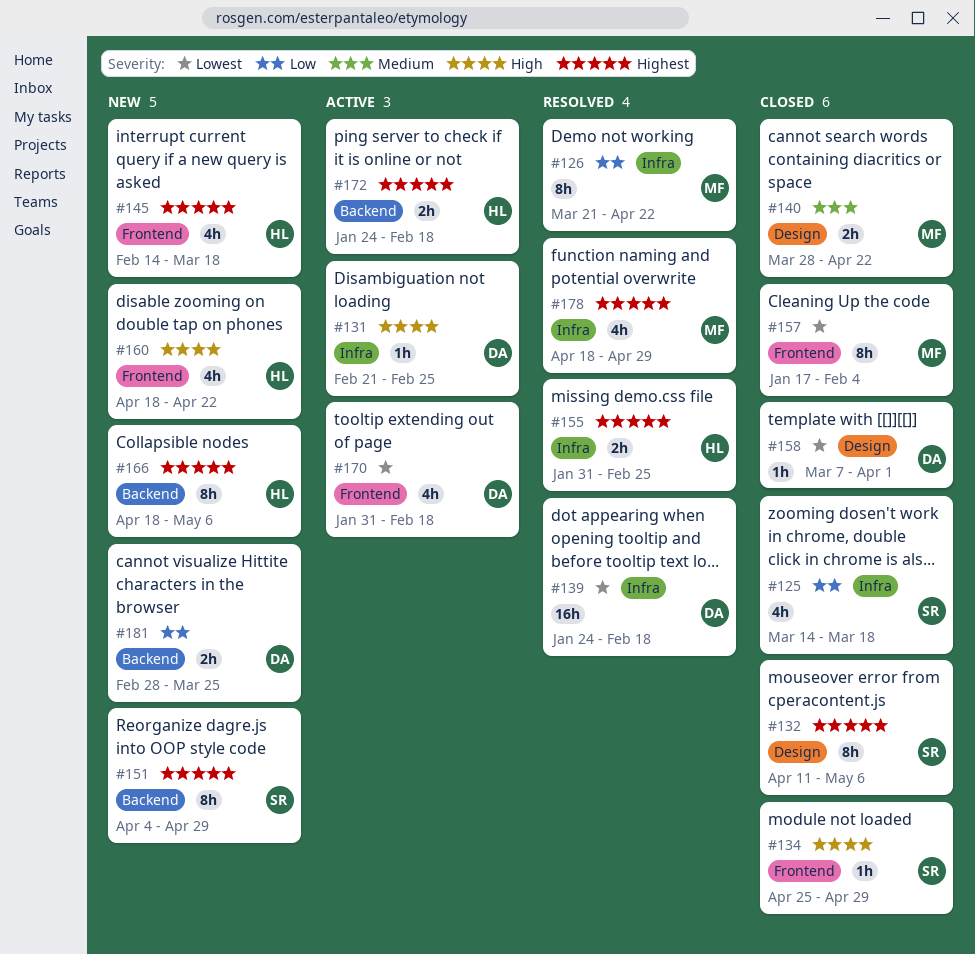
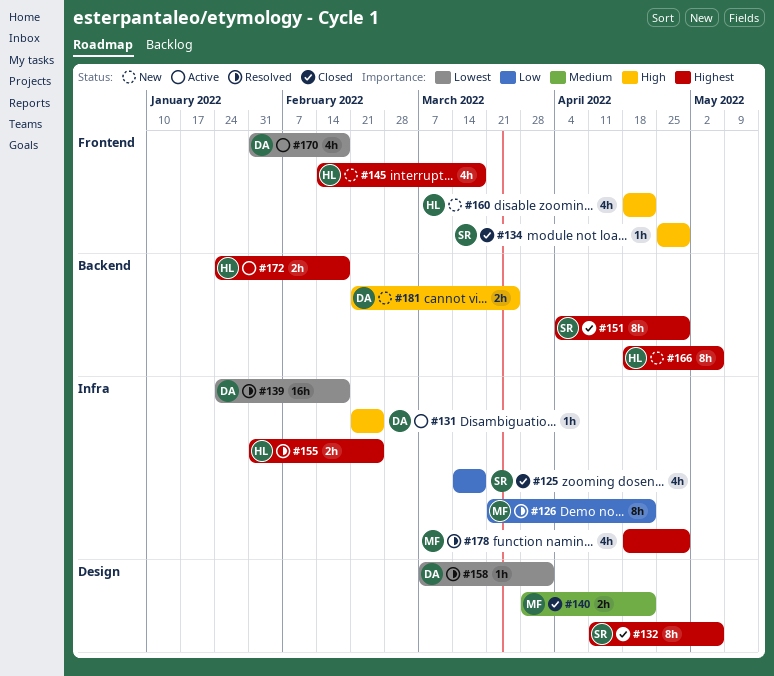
#151, status: New -> Closed
#157: present -> none
#158, status: Closed -> Resolved
#181, priority: Low -> High
#181, start: Feb 28 -> Feb 21

